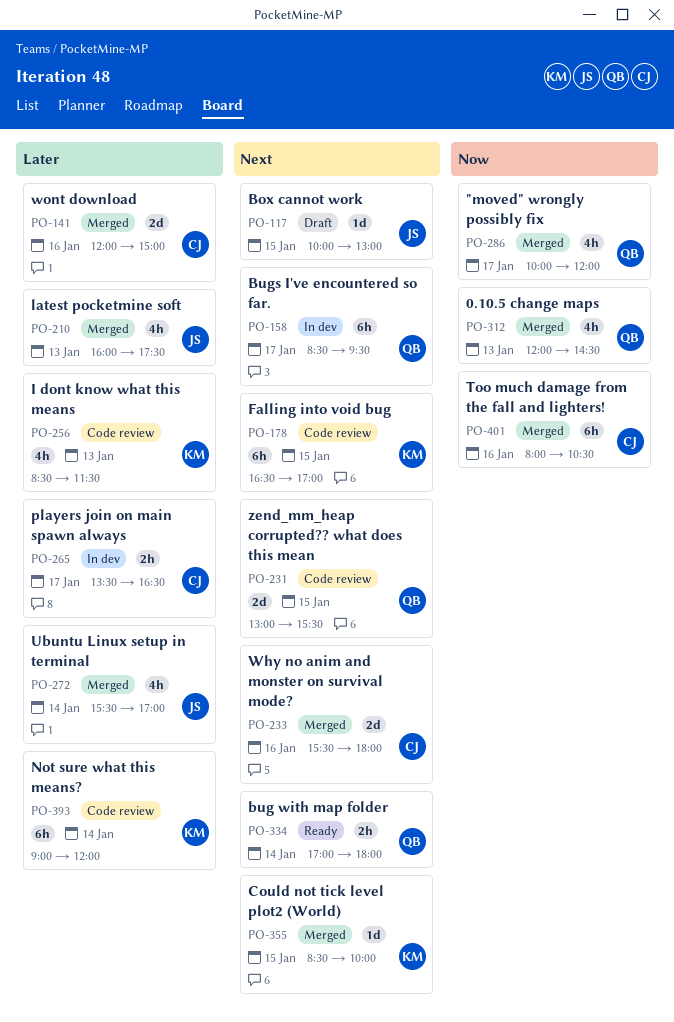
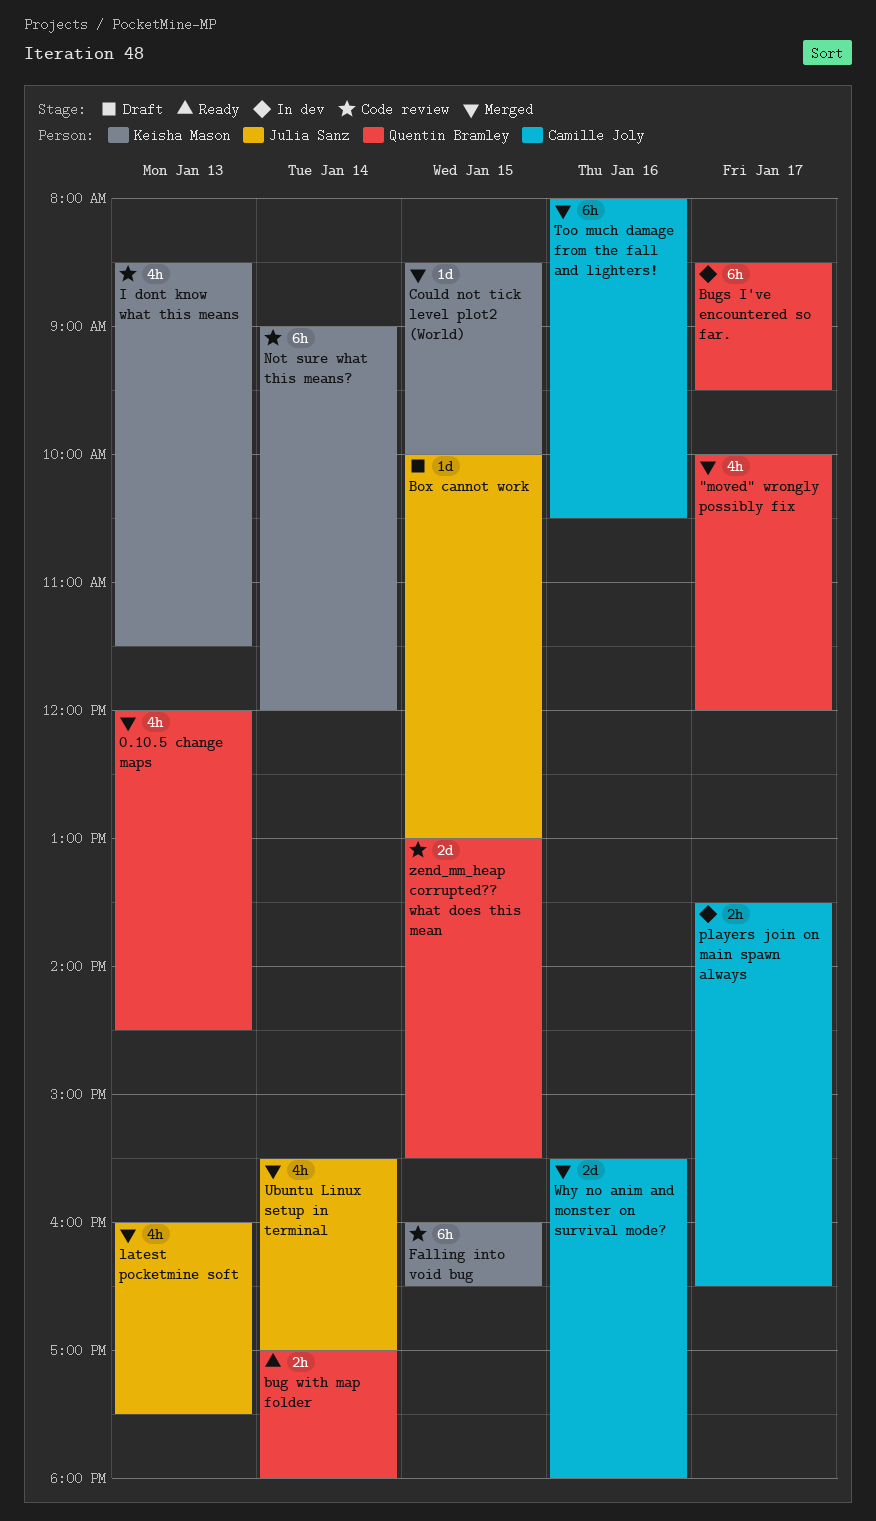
Falling into void bug, begins: 16:30 -> 16:00
Falling into void bug, ends: 17:00 -> 16:30
wont download: present -> none

